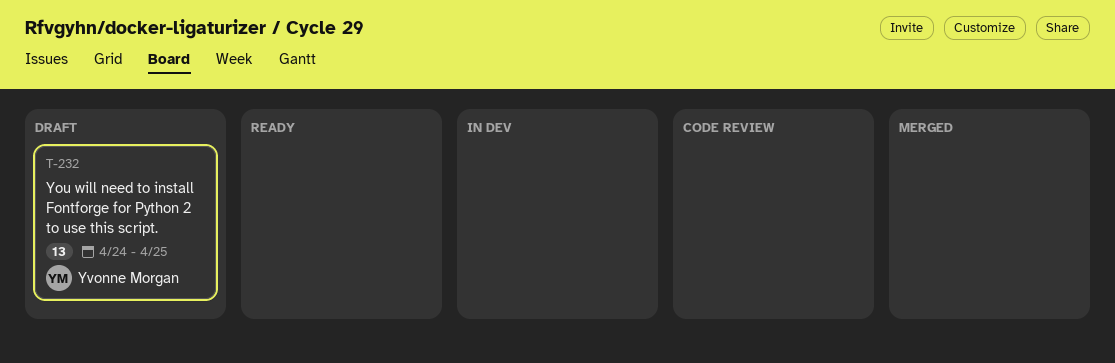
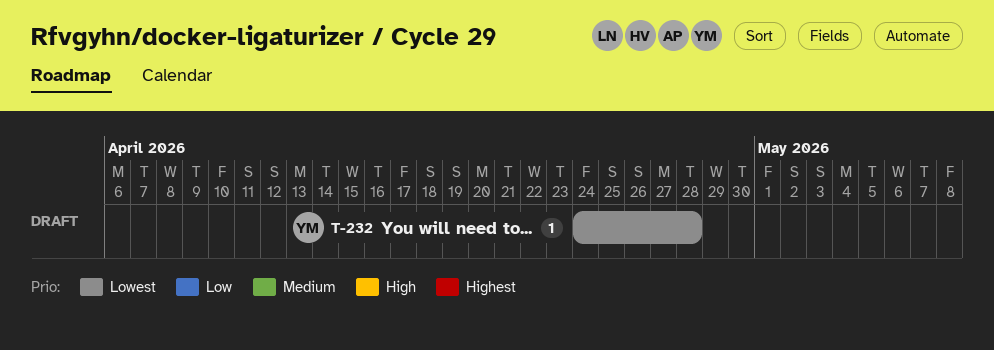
T-232, estimate: 13 -> 1
T-232, due: Apr 25 -> Apr 28

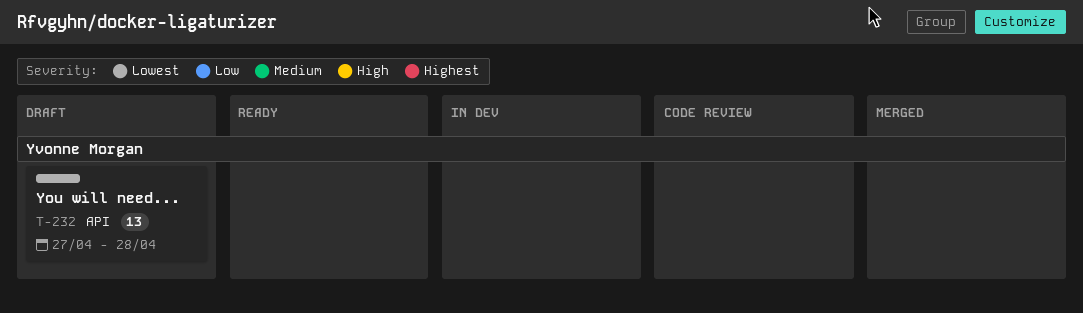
T-232, estimate: 1 -> 13
T-232, start: Apr 24 -> Apr 27

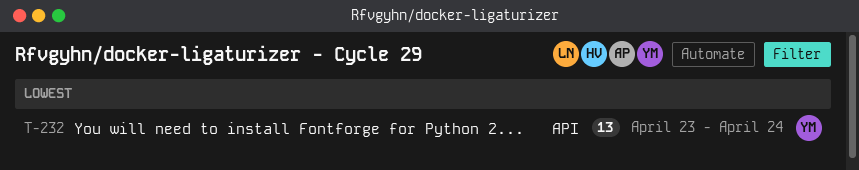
T-232, start: Apr 27 -> Apr 23
T-232, due: Apr 28 -> Apr 24

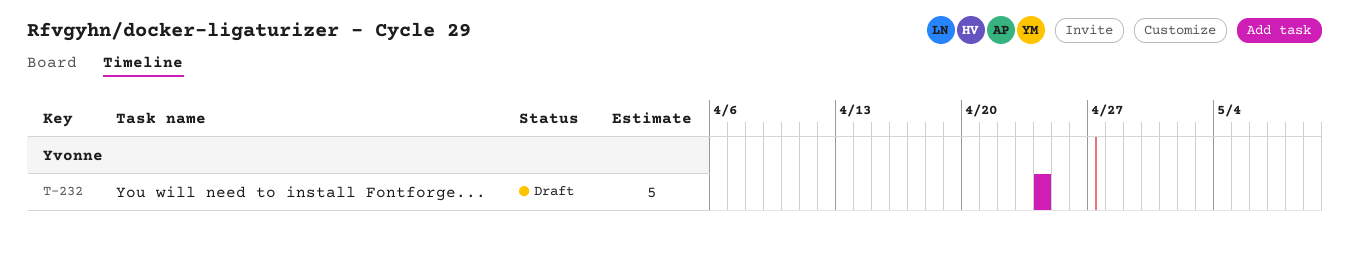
T-232, estimate: 13 -> 5
T-232, start: Apr 23 -> Apr 24

